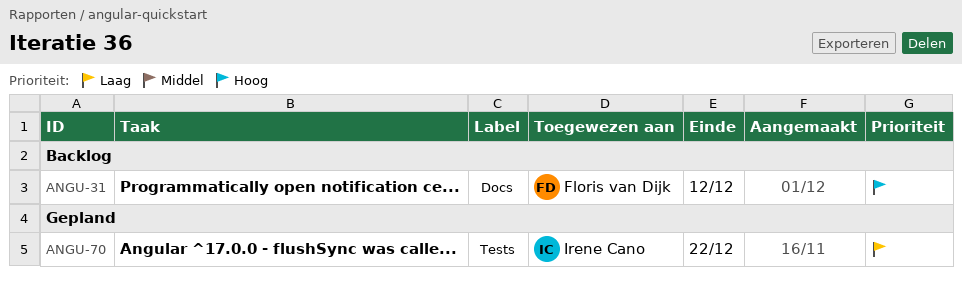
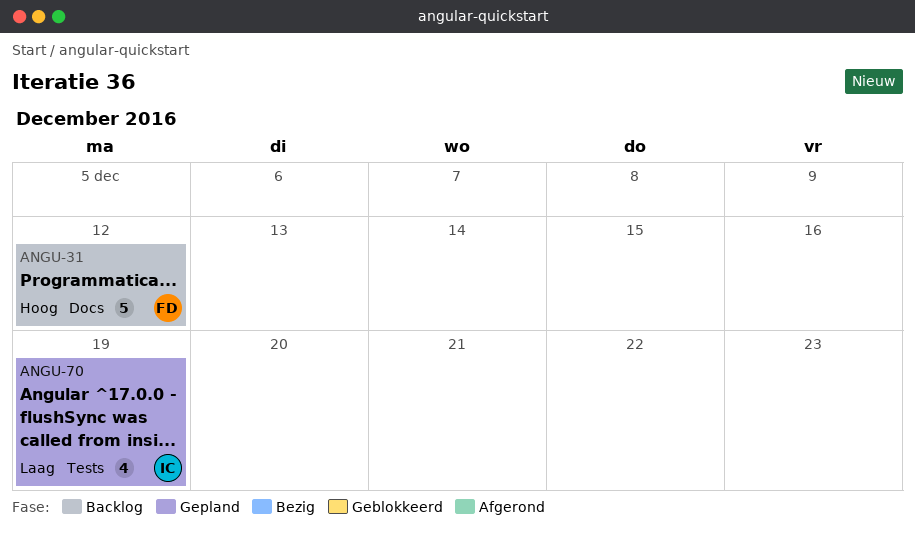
ANGU-70, due: Dec 22 -> Dec 19

